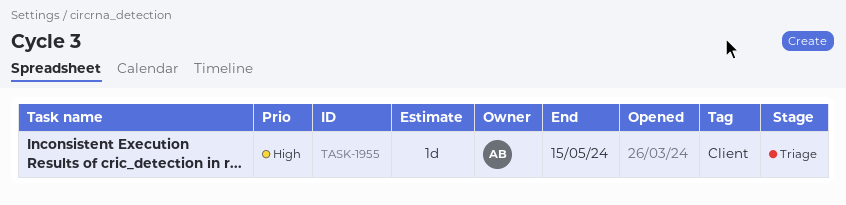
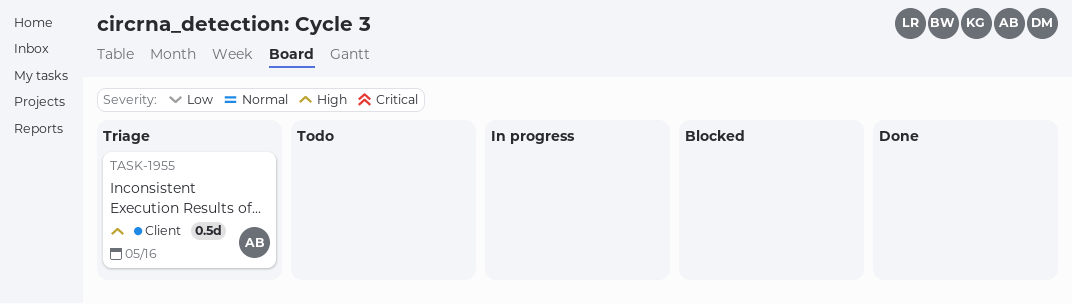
TASK-1955, estimate: 1d -> 0.5d
TASK-1955, due: May 15 -> May 16

